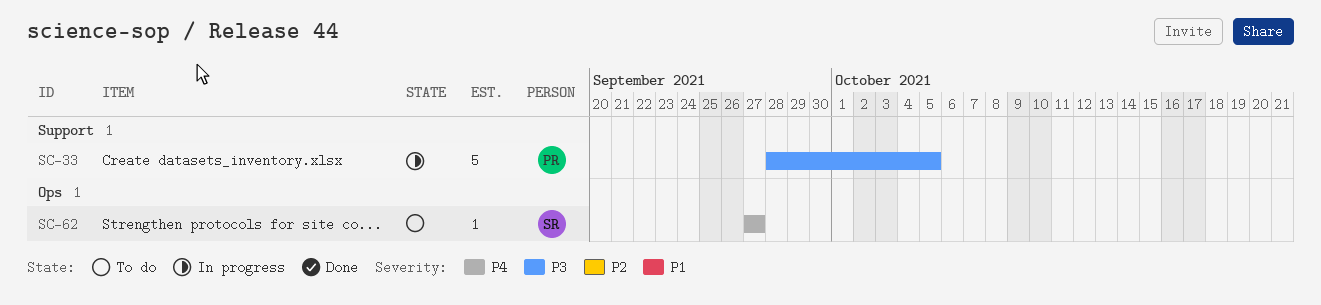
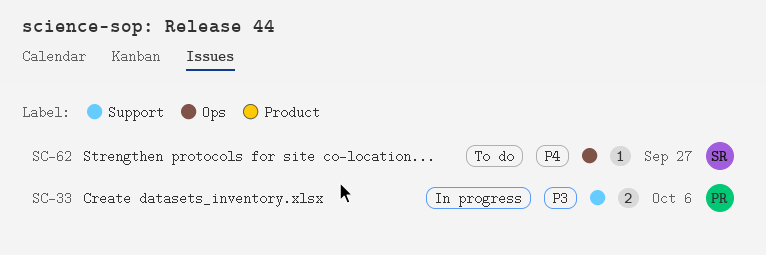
SC-33, estimate: 5 -> 2
SC-33, due: Oct 5 -> Oct 6

